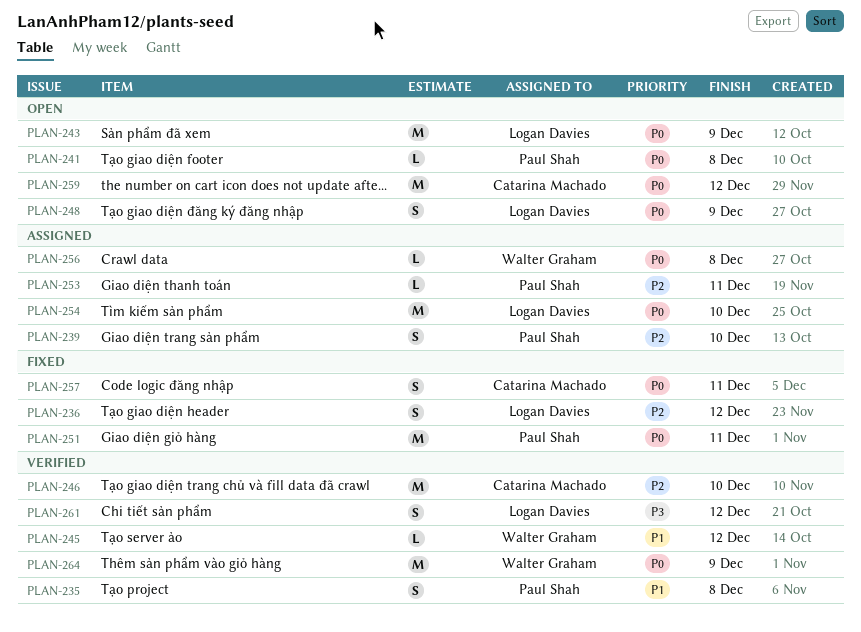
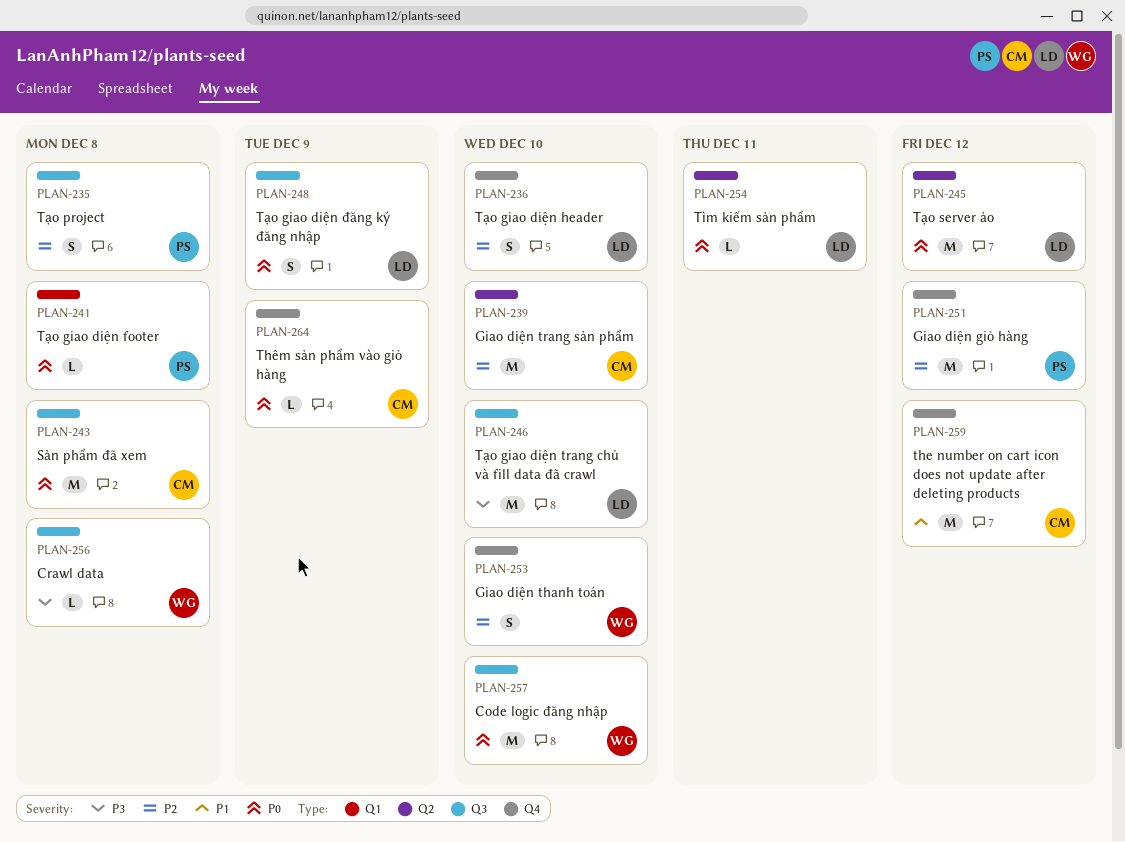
PLAN-235, priority: P1 -> P2
PLAN-236, due: Dec 12 -> Dec 10
PLAN-239, owner: Paul Shah -> Catarina Machado
PLAN-239, estimate: S -> M
PLAN-243, owner: Logan Davies -> Catarina Machado
PLAN-243, due: Dec 9 -> Dec 8
PLAN-245, owner: Walter Graham -> Logan Davies
PLAN-245, priority: P1 -> P0
PLAN-245, estimate: L -> M
PLAN-246, owner: Catarina Machado -> Logan Davies
PLAN-246, priority: P2 -> P3
PLAN-251, priority: P0 -> P2
PLAN-251, due: Dec 11 -> Dec 12
PLAN-253, owner: Paul Shah -> Walter Graham
PLAN-253, estimate: L -> S
PLAN-253, due: Dec 11 -> Dec 10
PLAN-254, estimate: M -> L
PLAN-254, due: Dec 10 -> Dec 11
PLAN-256, priority: P0 -> P3
PLAN-257, owner: Catarina Machado -> Walter Graham
PLAN-257, estimate: S -> M
PLAN-257, due: Dec 11 -> Dec 10
PLAN-259, priority: P0 -> P1
PLAN-261: present -> none
PLAN-264, owner: Walter Graham -> Catarina Machado
PLAN-264, estimate: M -> L

